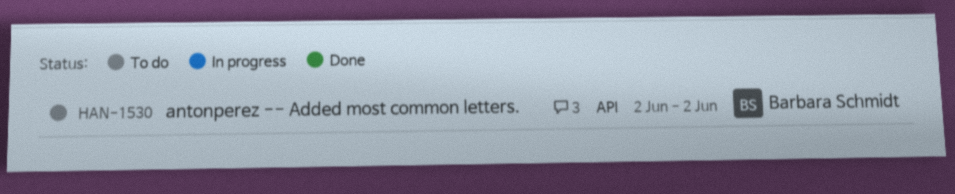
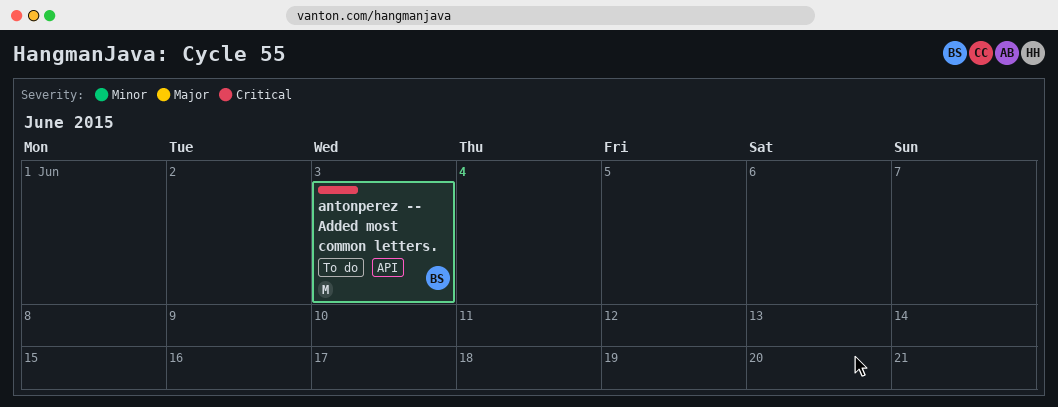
antonperez -- Added most common letters., due: Jun 2 -> Jun 3

